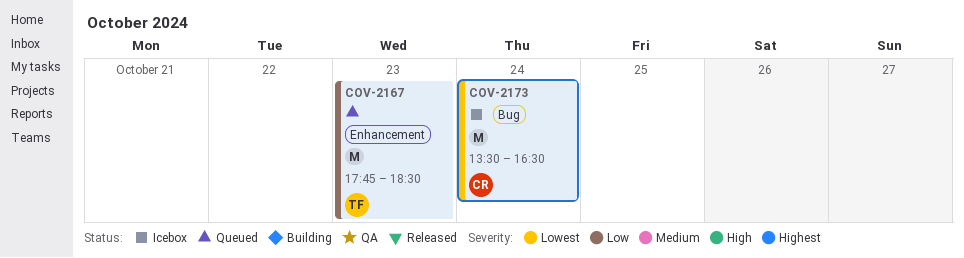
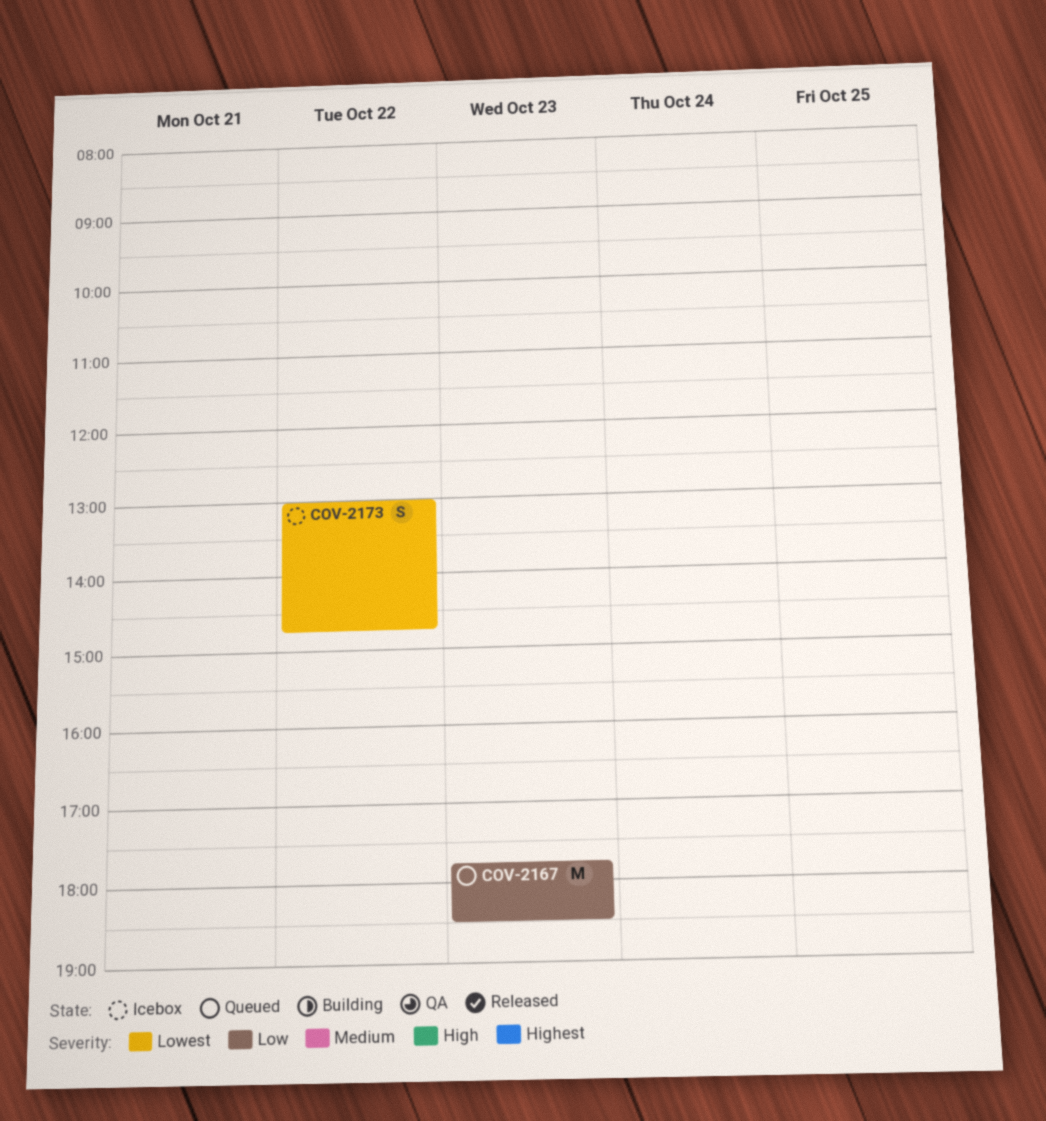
COV-2173, estimate: M -> S
COV-2173, day: Oct 24 -> Oct 22
COV-2173, begins: 13:30 -> 13:00
COV-2173, ends: 16:30 -> 14:45

